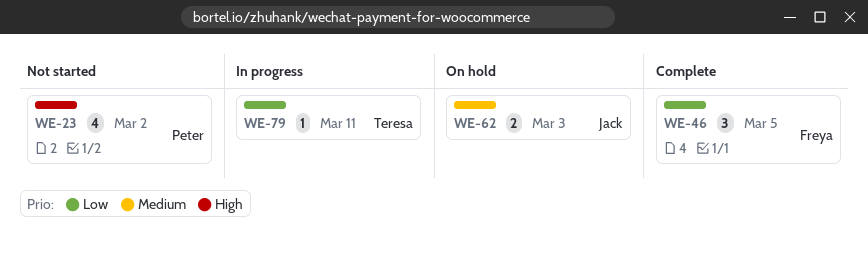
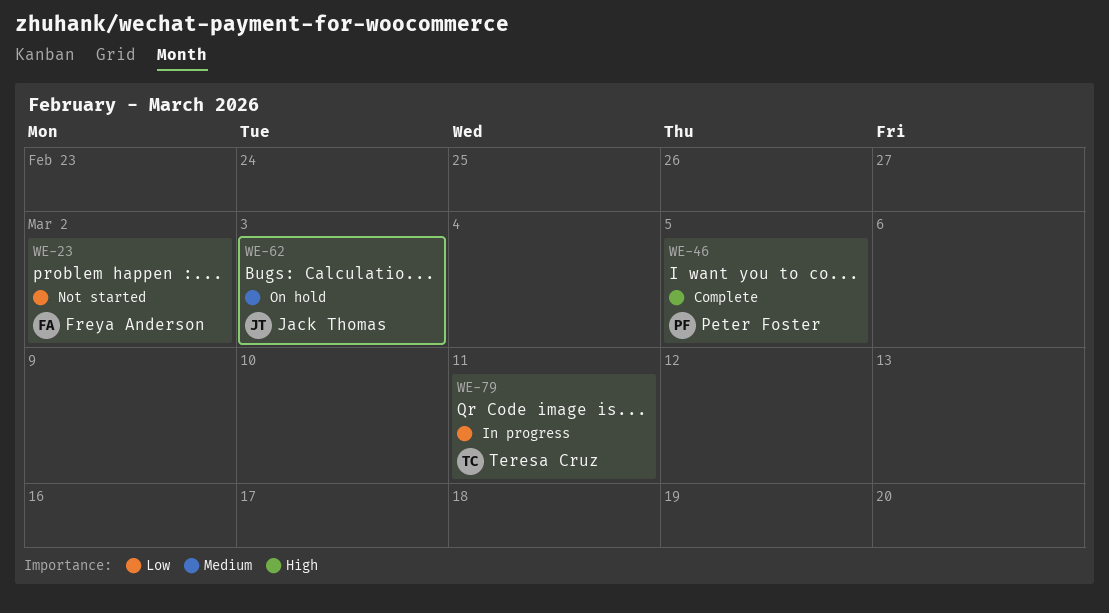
WE-23, owner: Peter Foster -> Freya Anderson
WE-23, priority: High -> Low
WE-46, owner: Freya Anderson -> Peter Foster
WE-46, priority: Low -> High

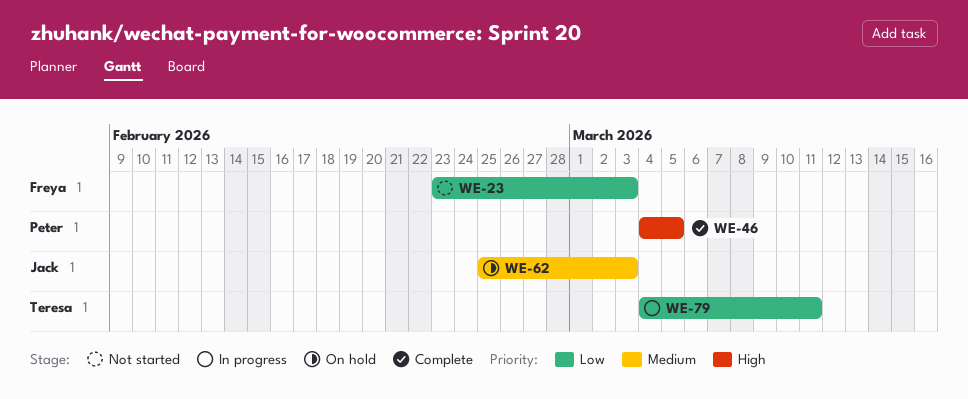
WE-23, due: Mar 2 -> Mar 3

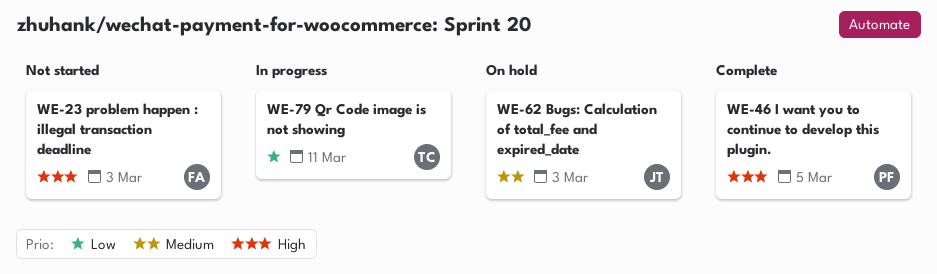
WE-23, priority: Low -> High

